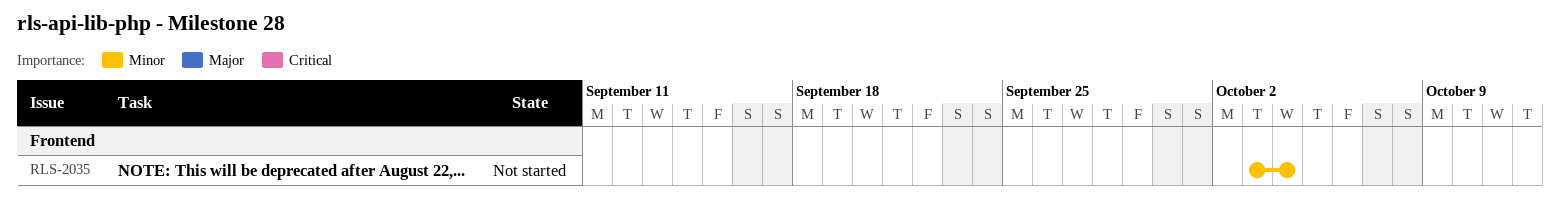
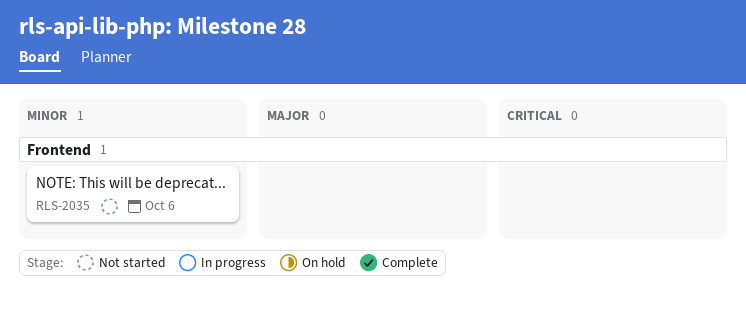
RLS-2035, due: Oct 4 -> Oct 6

